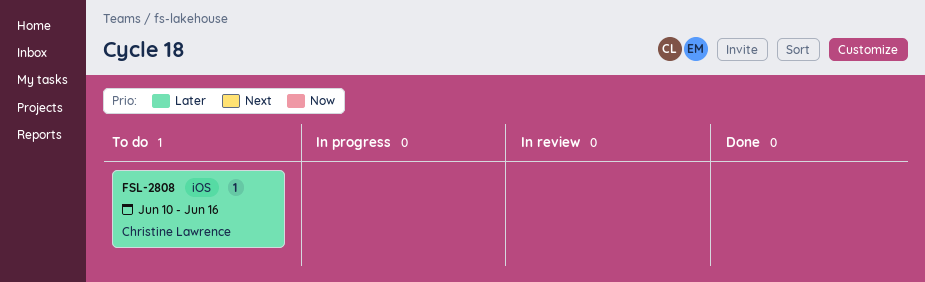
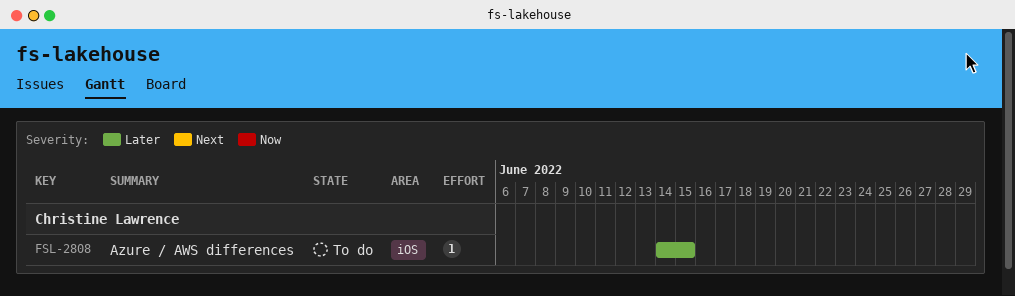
FSL-2808, start: Jun 10 -> Jun 14
FSL-2808, due: Jun 16 -> Jun 15

